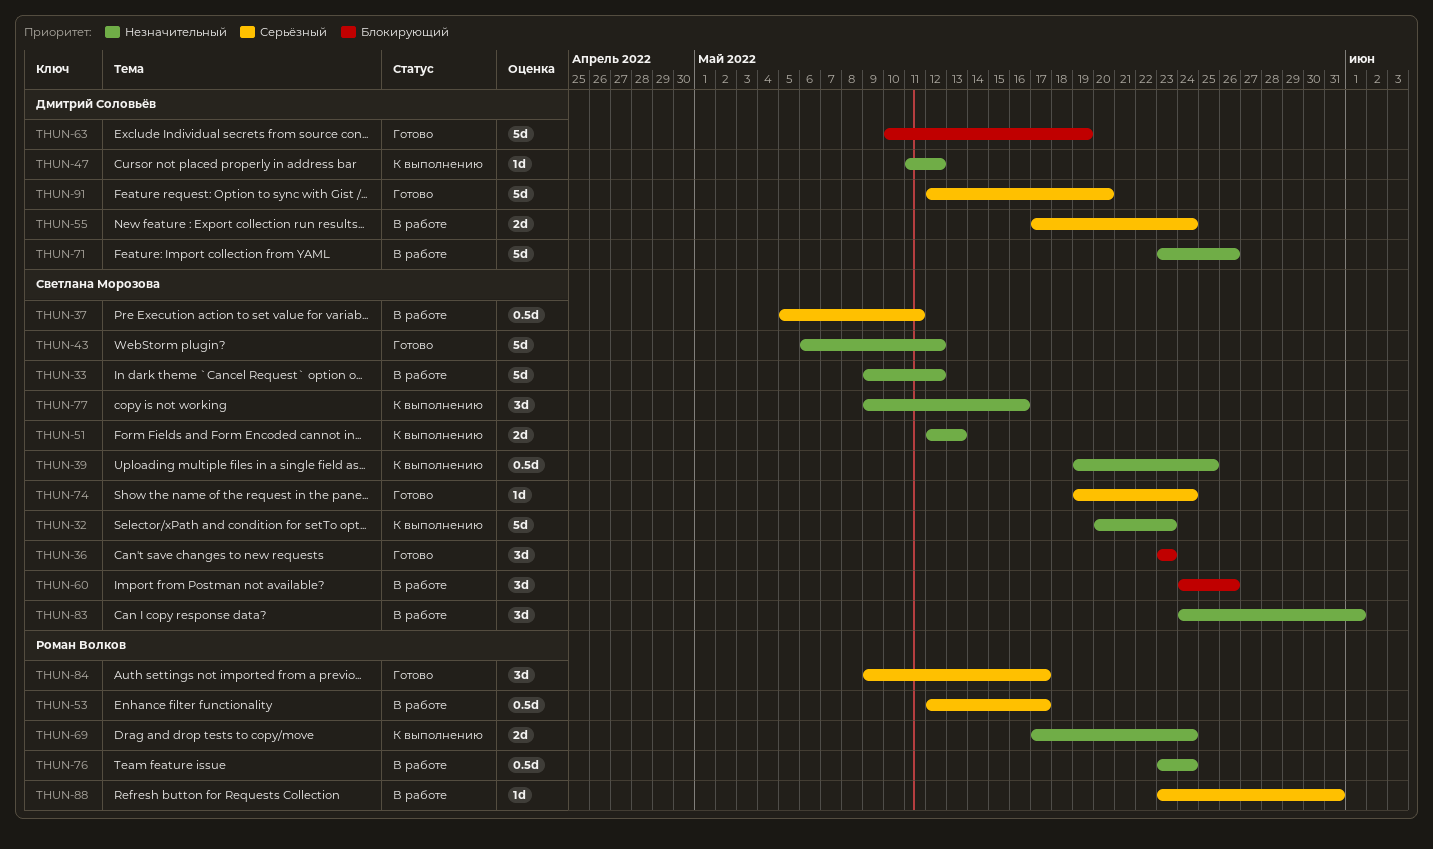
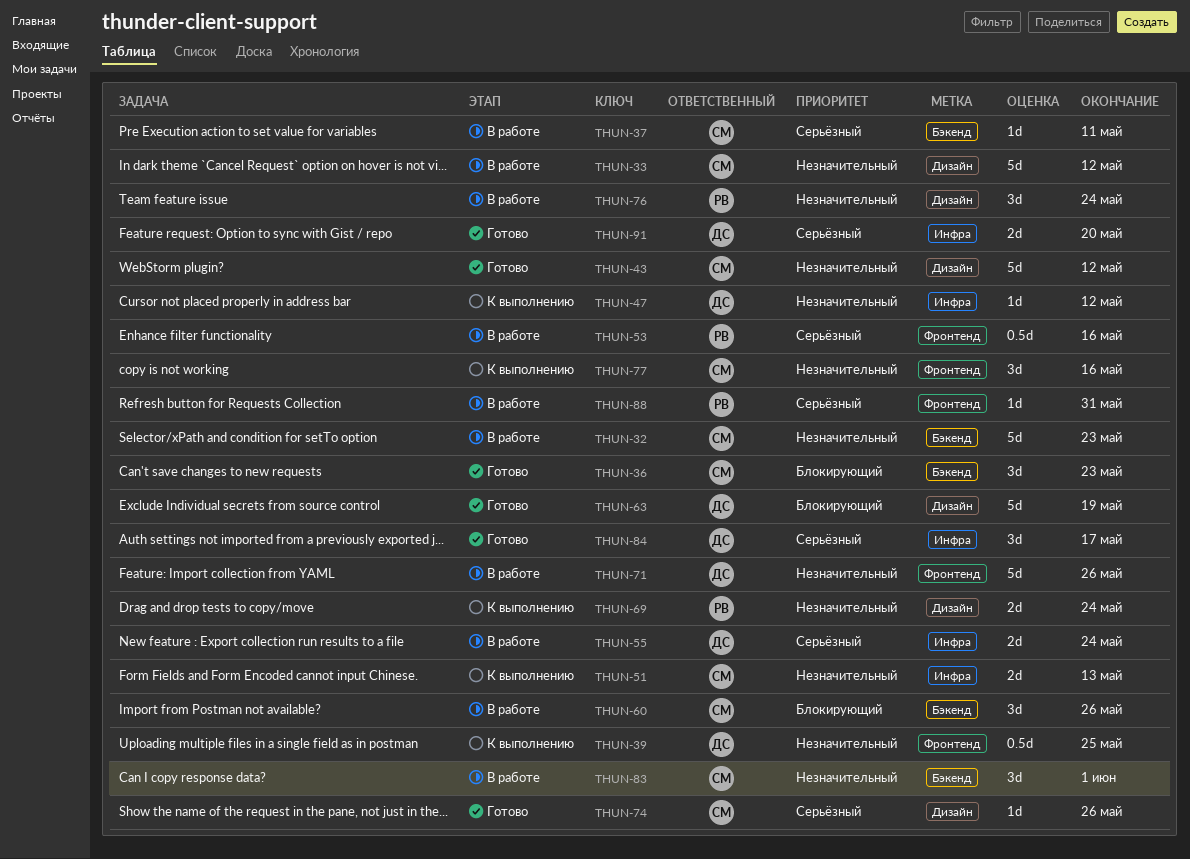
THUN-32, status: К выполнению -> В работе
THUN-37, estimate: 0.5d -> 1d
THUN-39, owner: Светлана Морозова -> Дмитрий Соловьёв
THUN-53, due: May 17 -> May 16
THUN-74, due: May 24 -> May 26
THUN-76, estimate: 0.5d -> 3d
THUN-84, owner: Роман Волков -> Дмитрий Соловьёв
THUN-91, estimate: 5d -> 2d

